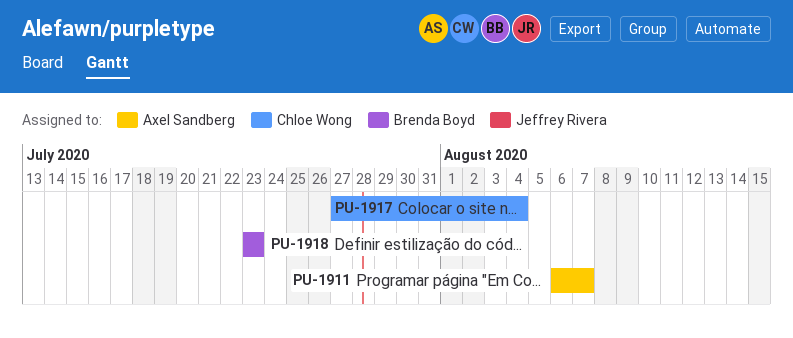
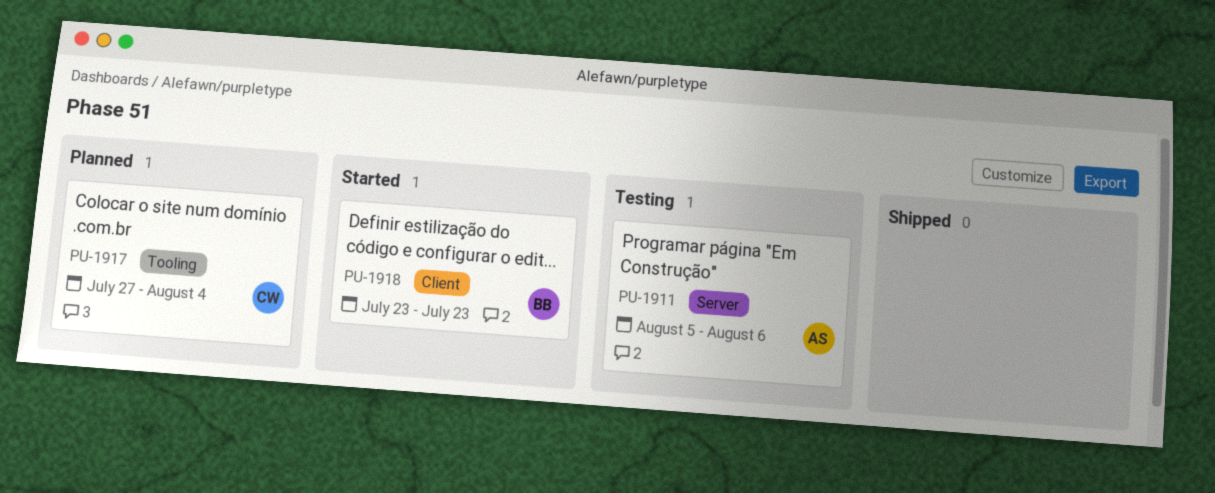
PU-1911, start: Aug 6 -> Aug 5
PU-1911, due: Aug 7 -> Aug 6

